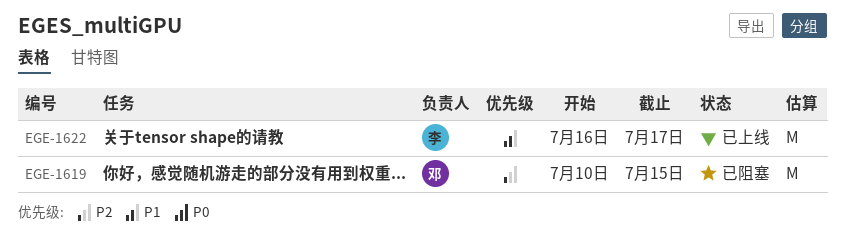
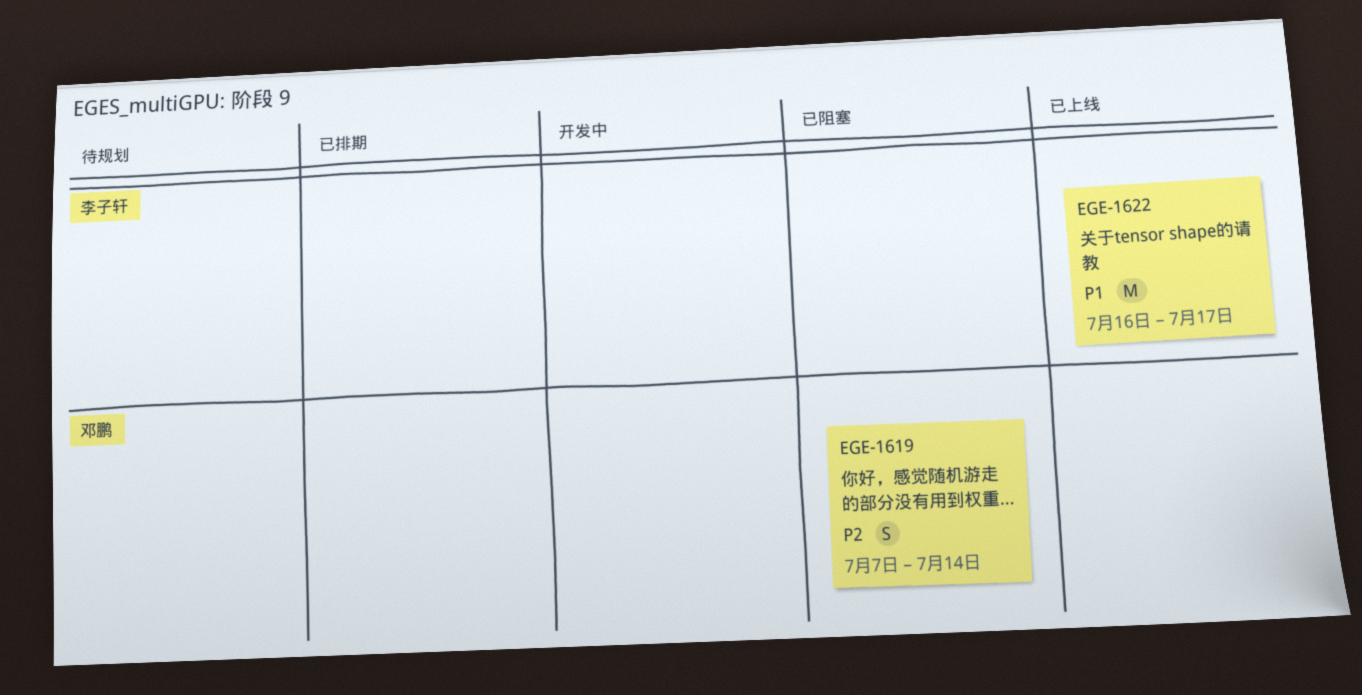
EGE-1619, estimate: M -> S
EGE-1619, start: Jul 10 -> Jul 7
EGE-1619, due: Jul 15 -> Jul 14

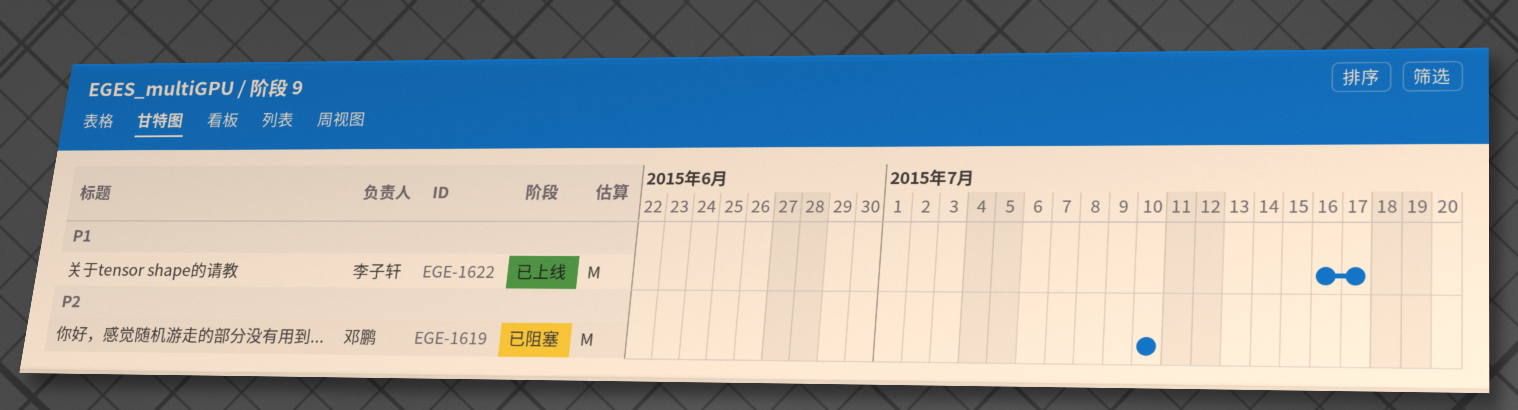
EGE-1619, estimate: S -> M
EGE-1619, start: Jul 7 -> Jul 10
EGE-1619, due: Jul 14 -> Jul 10

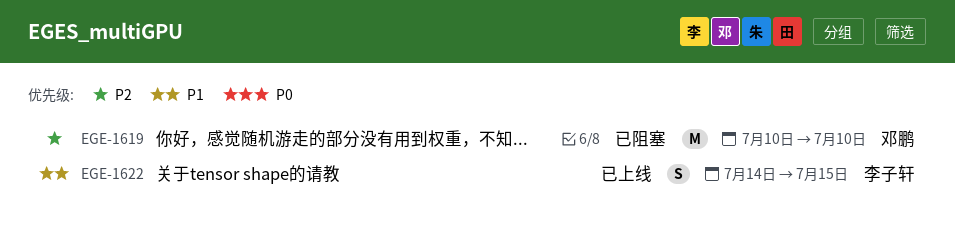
EGE-1622, estimate: M -> S
EGE-1622, start: Jul 16 -> Jul 14
EGE-1622, due: Jul 17 -> Jul 15

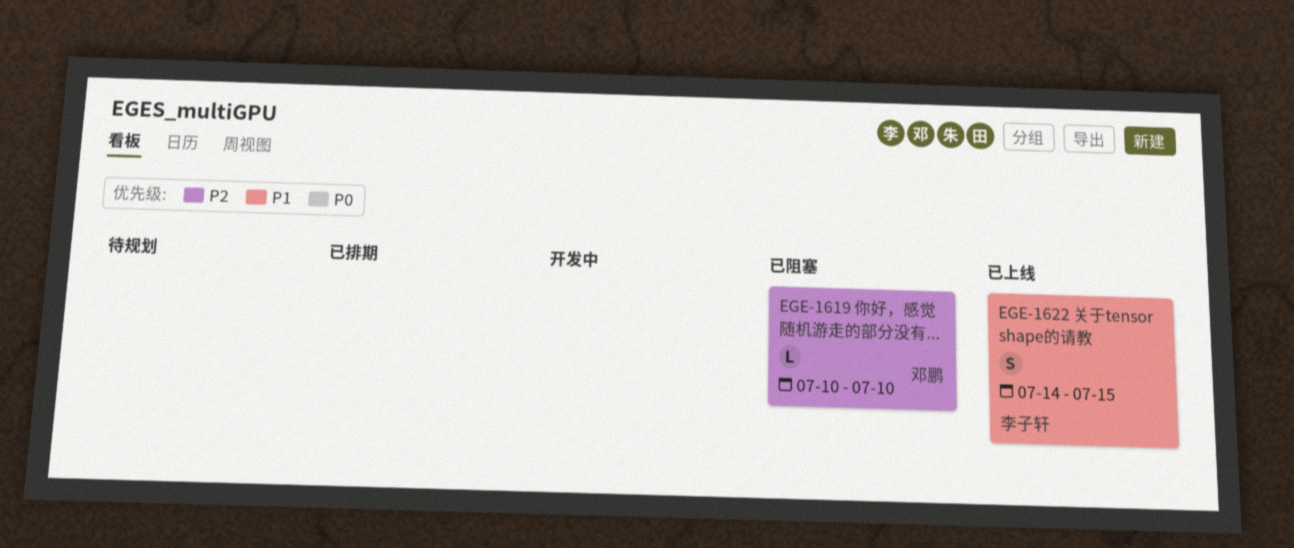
EGE-1619, estimate: M -> L

